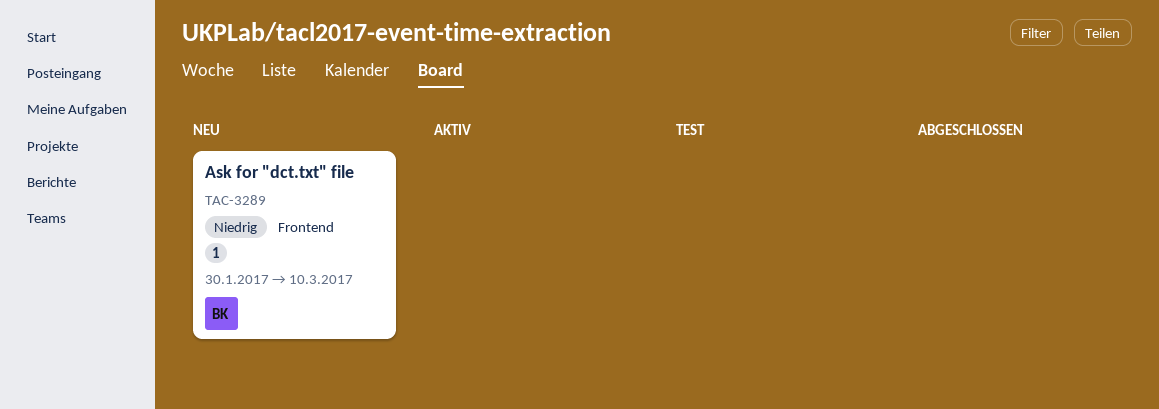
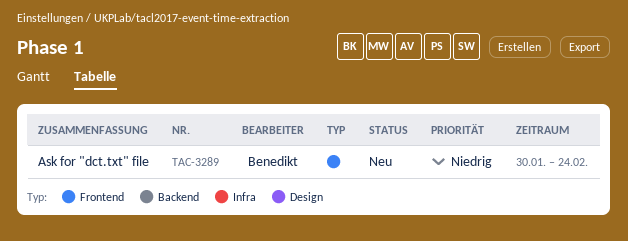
TAC-3289, due: Mar 10 -> Feb 24

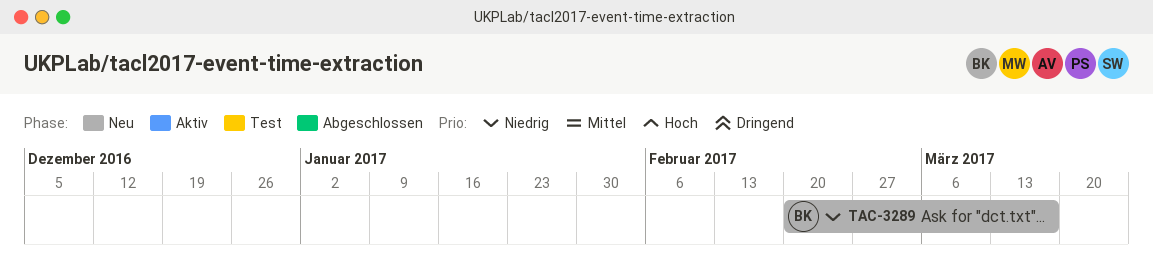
TAC-3289, start: Jan 30 -> Feb 20
TAC-3289, due: Feb 24 -> Mar 17

